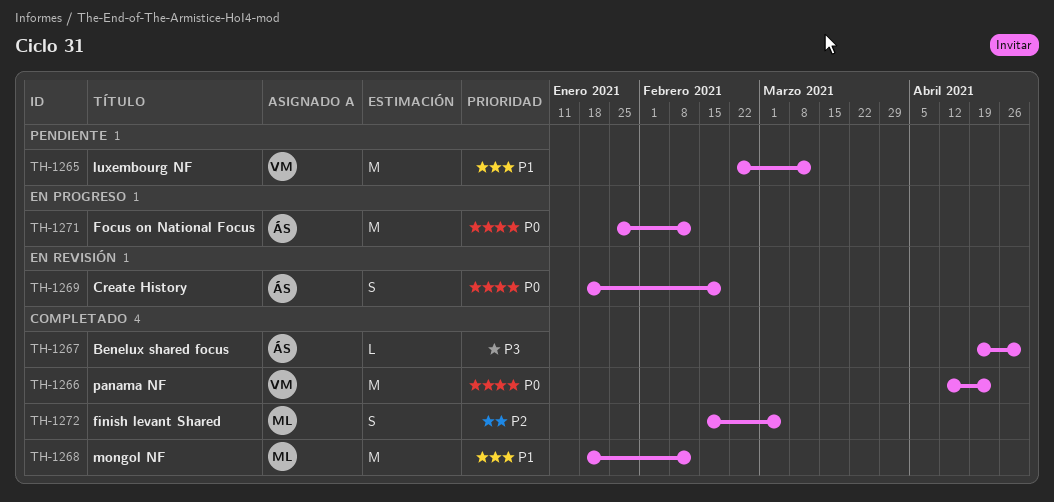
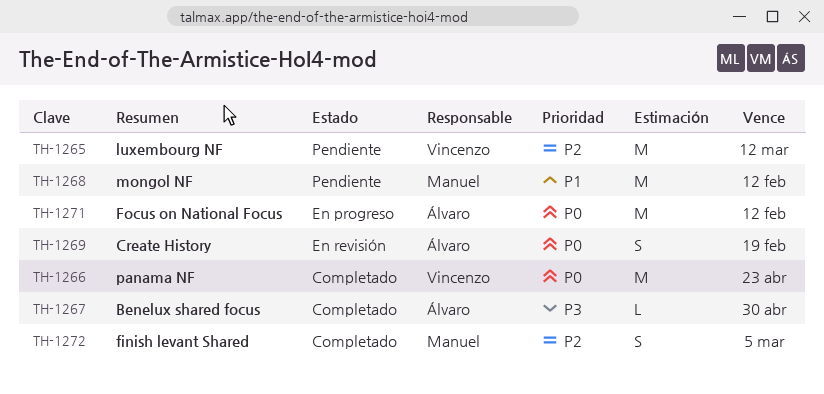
TH-1265, priority: P1 -> P2
TH-1268, status: Completado -> Pendiente

